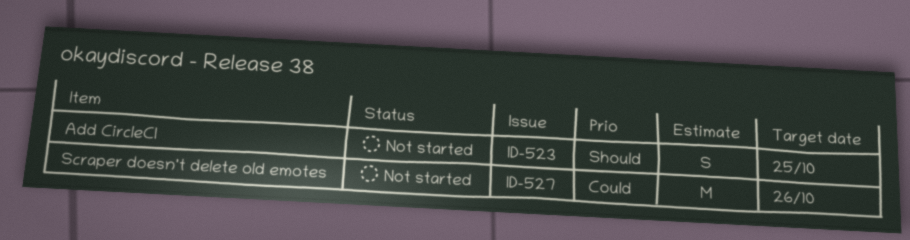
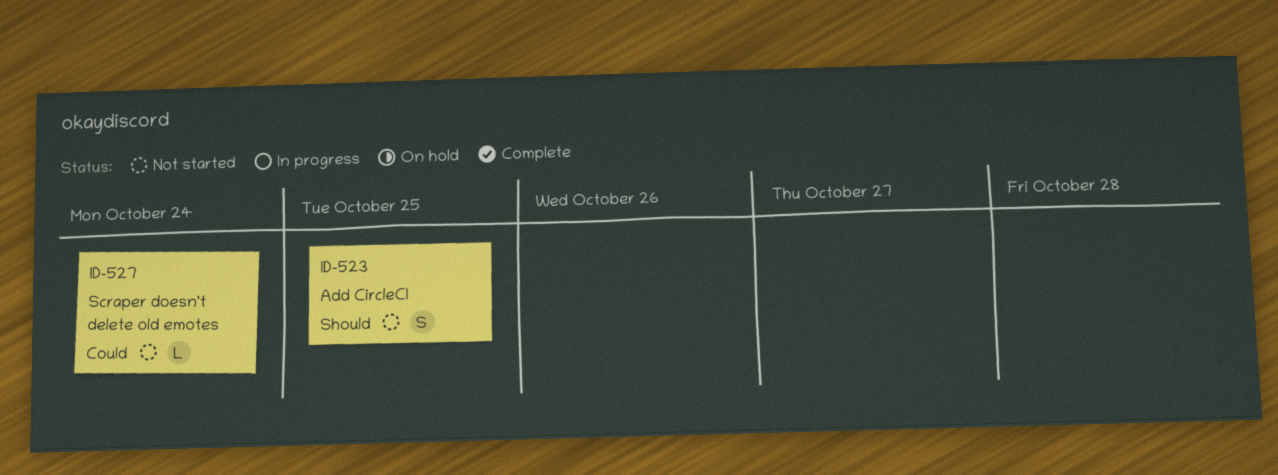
ID-527, estimate: M -> L
ID-527, due: Oct 26 -> Oct 24

